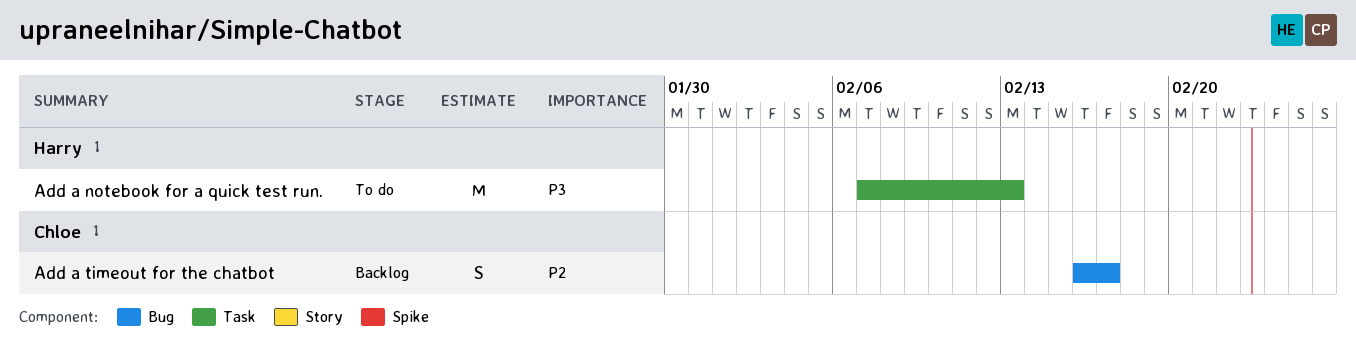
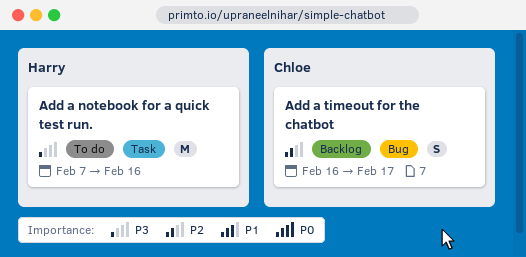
Add a notebook for a quick test run., due: Feb 13 -> Feb 16

